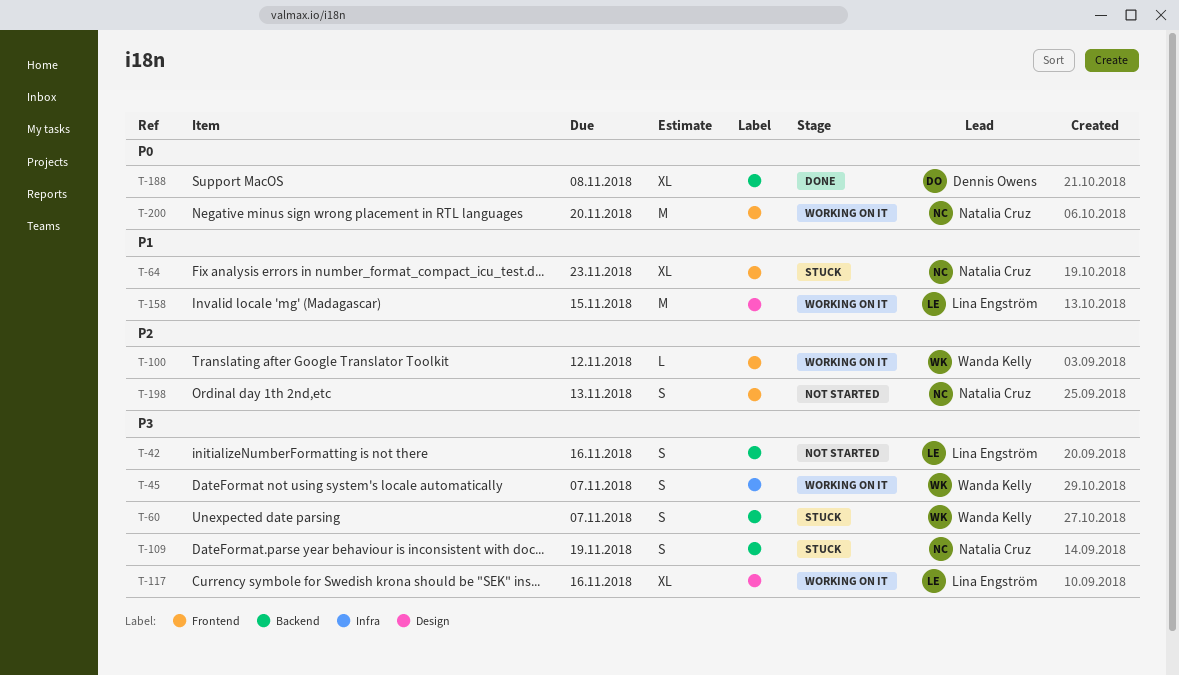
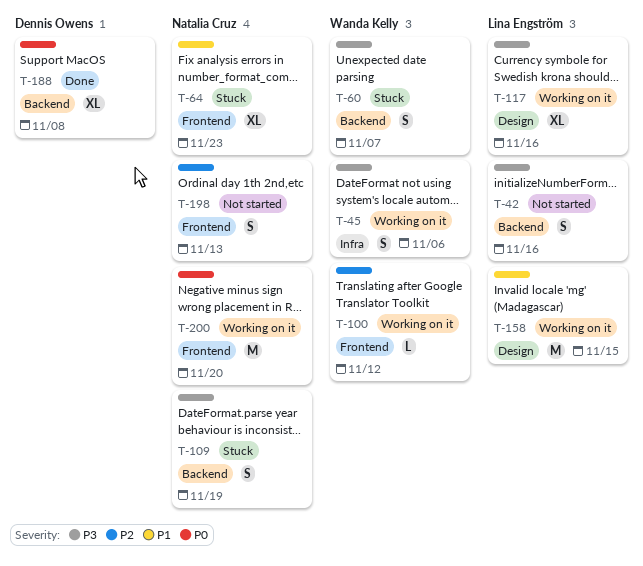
T-45, due: Nov 7 -> Nov 6

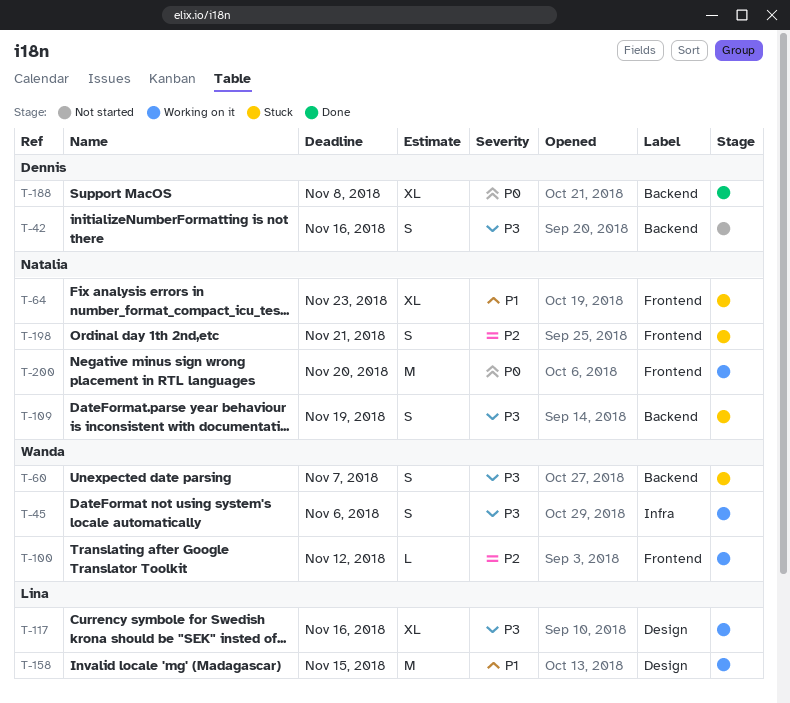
T-42, owner: Lina Engström -> Dennis Owens
T-198, status: Not started -> Stuck
T-198, due: Nov 13 -> Nov 21

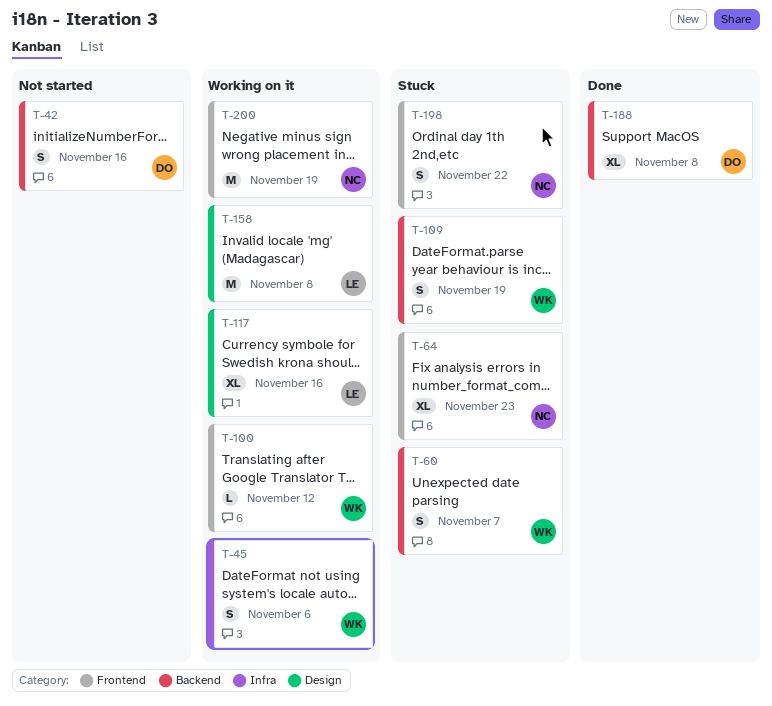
T-109, owner: Natalia -> Wanda
T-158, due: Nov 15 -> Nov 8
T-198, due: Nov 21 -> Nov 22
T-200, due: Nov 20 -> Nov 19

